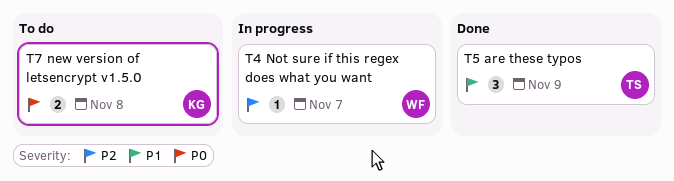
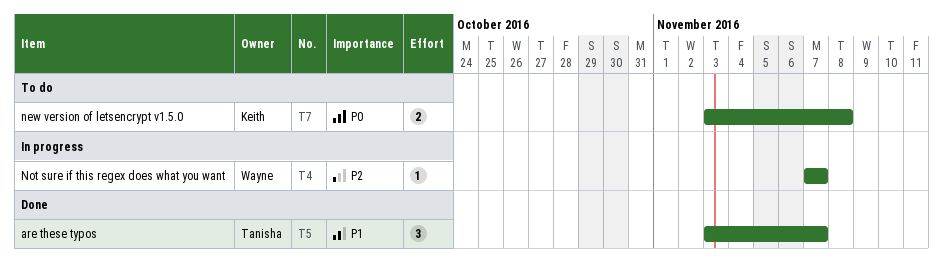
T5, due: Nov 9 -> Nov 7

